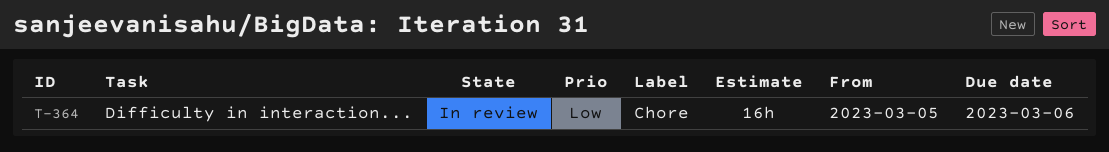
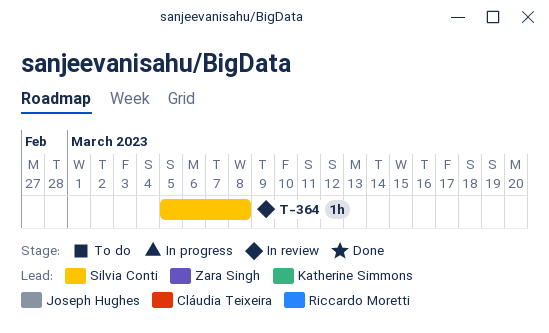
T-364, estimate: 16h -> 1h
T-364, due: Mar 6 -> Mar 8

